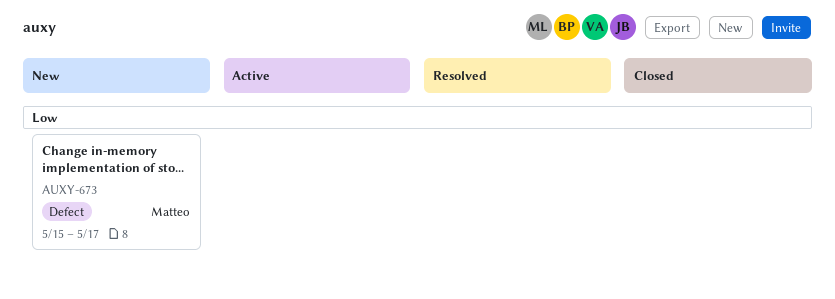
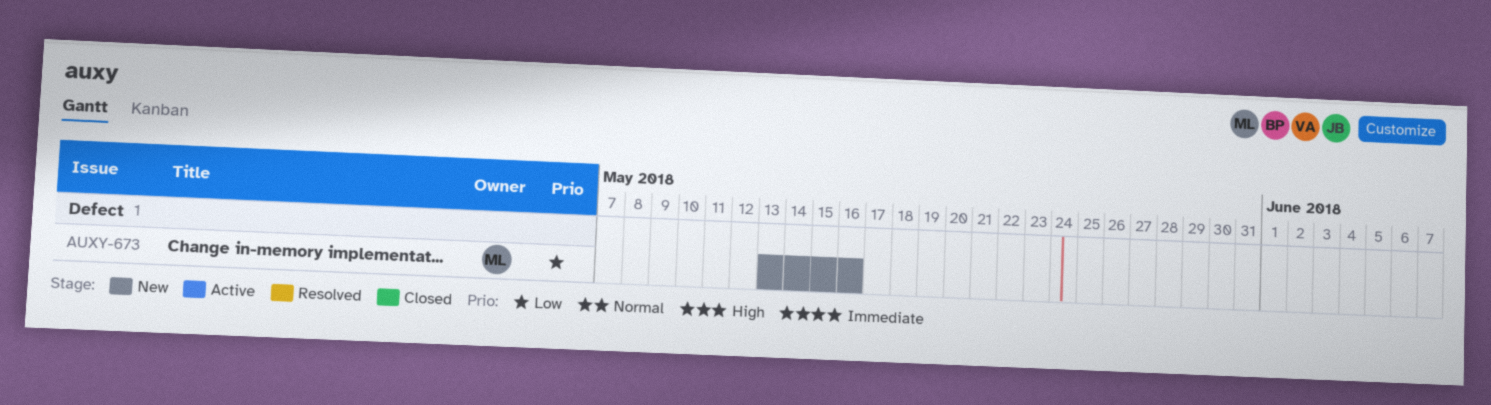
AUXY-673, start: May 15 -> May 13
AUXY-673, due: May 17 -> May 16

